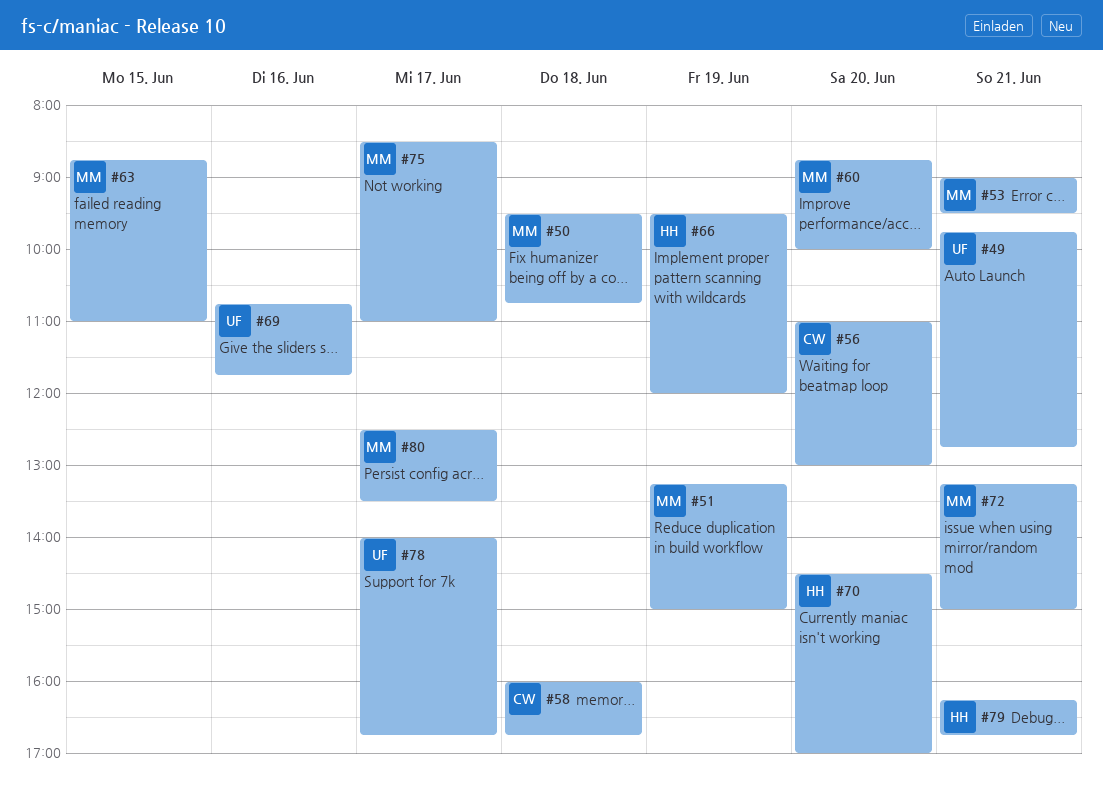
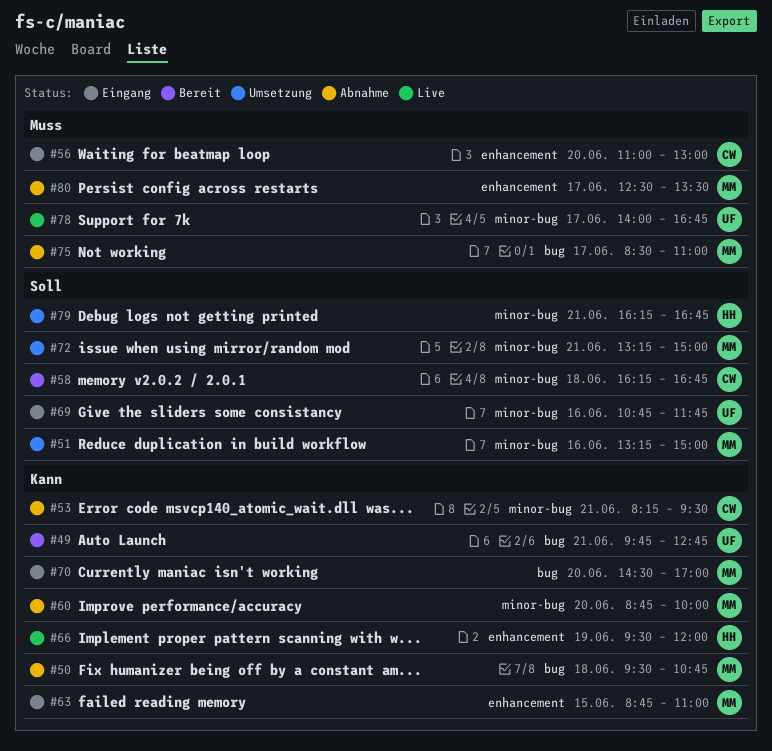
#51, day: Jun 19 -> Jun 16
#53, owner: MM -> CW
#53, begins: 09:00 -> 08:15
#58, begins: 16:00 -> 16:15
#70, owner: HH -> MM

